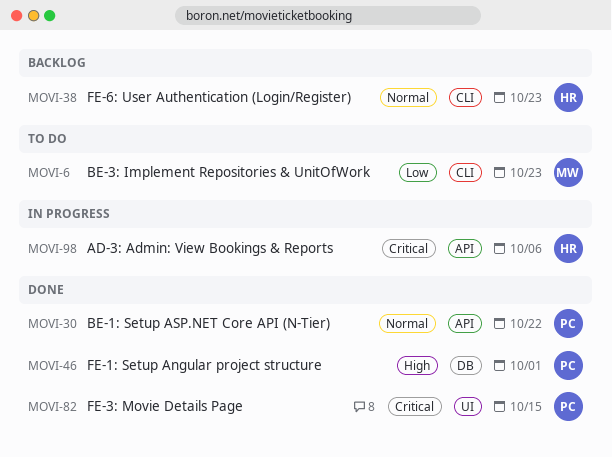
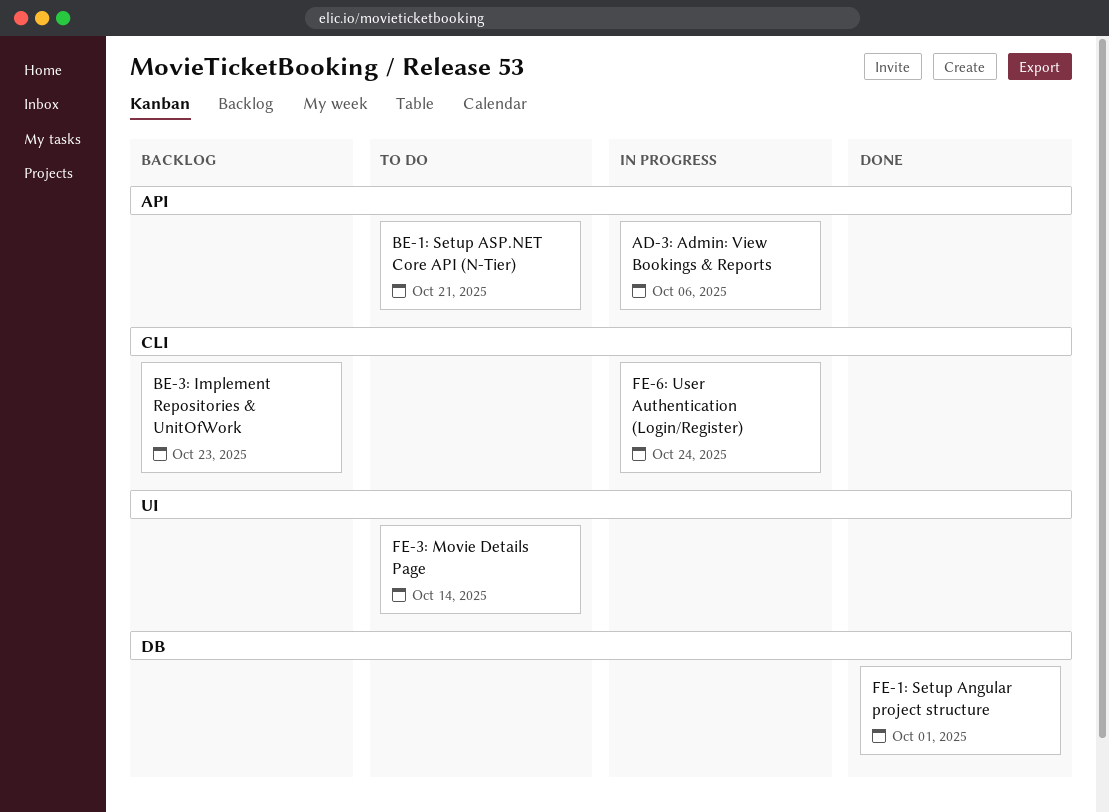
BE-1: Setup ASP.NET Core API (N-Tier), status: Done -> To do
BE-1: Setup ASP.NET Core API (N-Tier), due: Oct 22 -> Oct 21
BE-3: Implement Repositories & UnitOfWork, status: To do -> Backlog
FE-3: Movie Details Page, status: Done -> To do
FE-3: Movie Details Page, due: Oct 15 -> Oct 14
FE-6: User Authentication (Login/Register), status: Backlog -> In progress
FE-6: User Authentication (Login/Register), due: Oct 23 -> Oct 24

